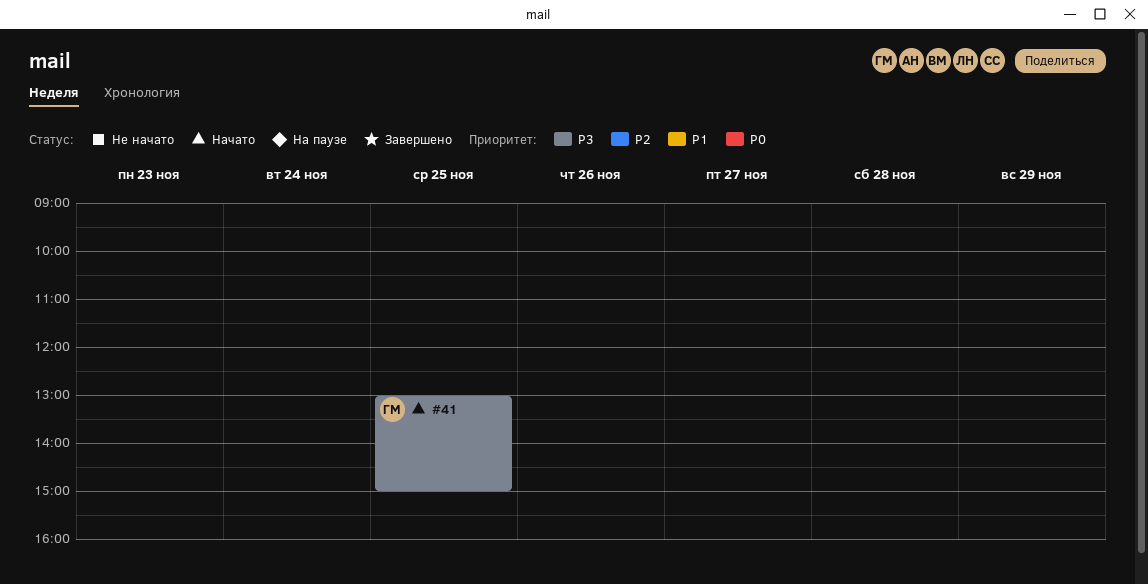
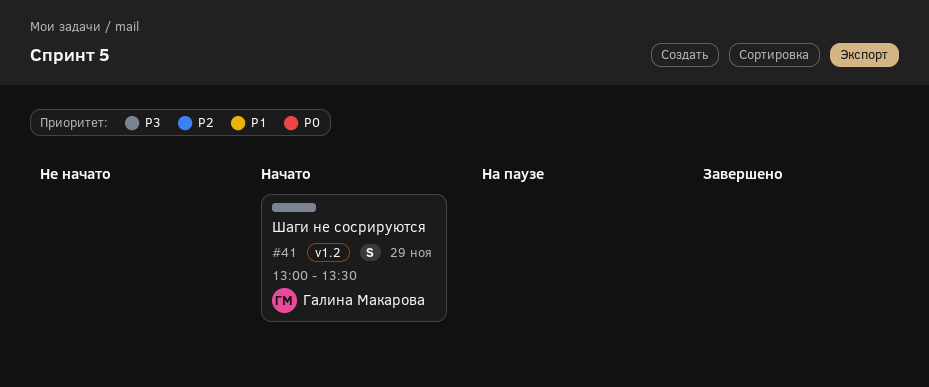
#41, day: Nov 25 -> Nov 29
#41, ends: 15:00 -> 13:30

